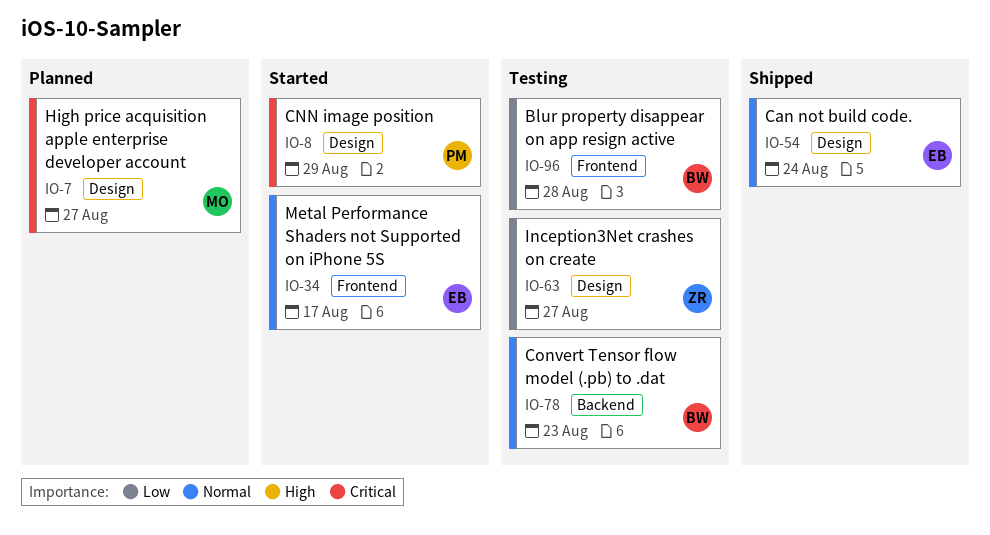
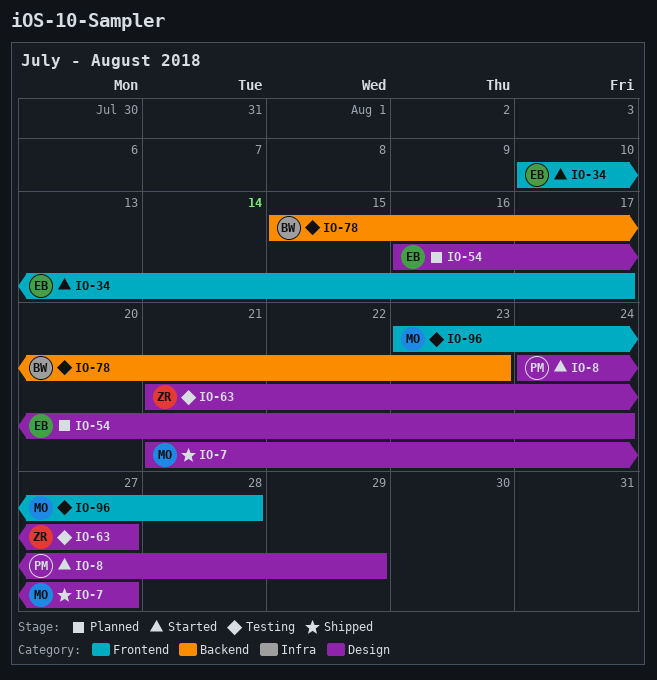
IO-7, status: Planned -> Shipped
IO-54, status: Shipped -> Planned
IO-96, owner: BW -> MO

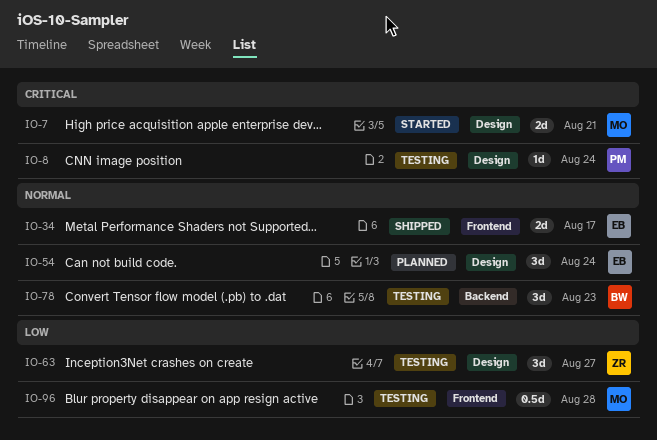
IO-7, status: Shipped -> Started
IO-7, due: Aug 27 -> Aug 21
IO-8, status: Started -> Testing
IO-8, due: Aug 29 -> Aug 24
IO-34, status: Started -> Shipped

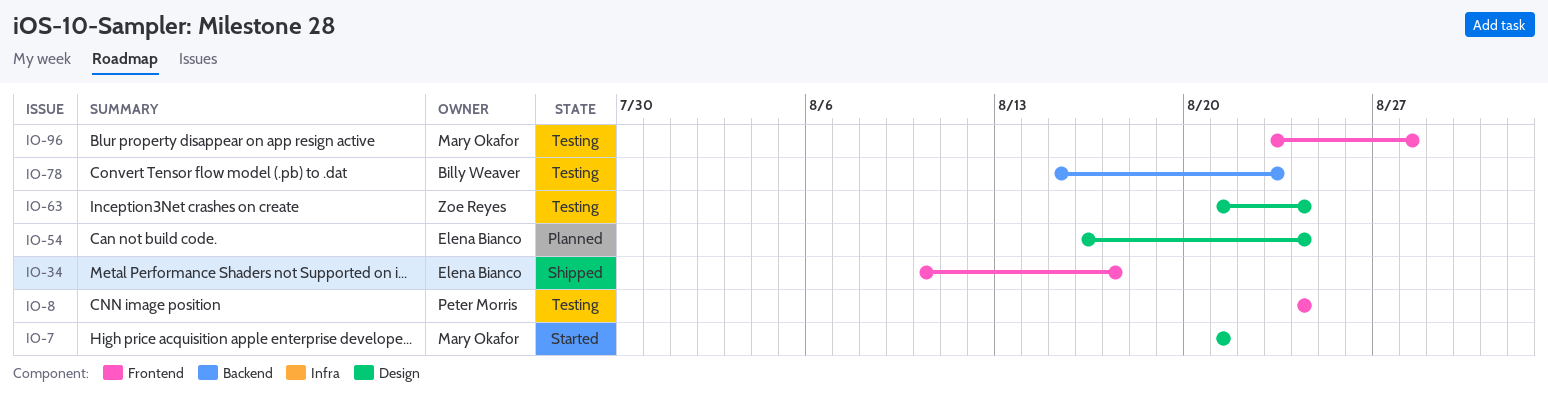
IO-8, label: Design -> Frontend
IO-63, due: Aug 27 -> Aug 24

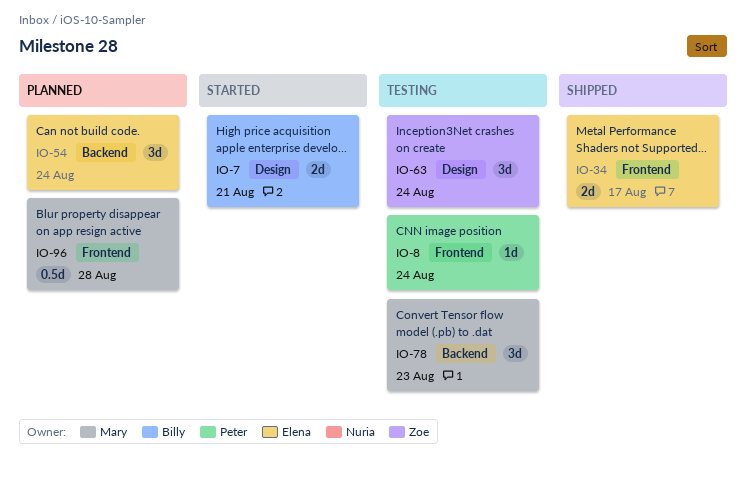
IO-7, owner: Mary Okafor -> Billy Weaver
IO-54, label: Design -> Backend
IO-78, owner: Billy Weaver -> Mary Okafor
IO-96, status: Testing -> Planned

